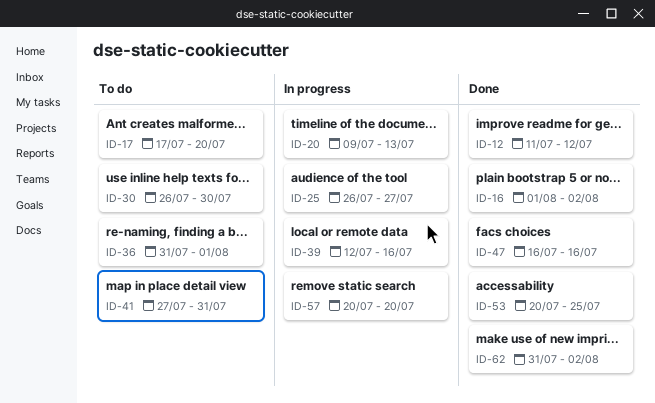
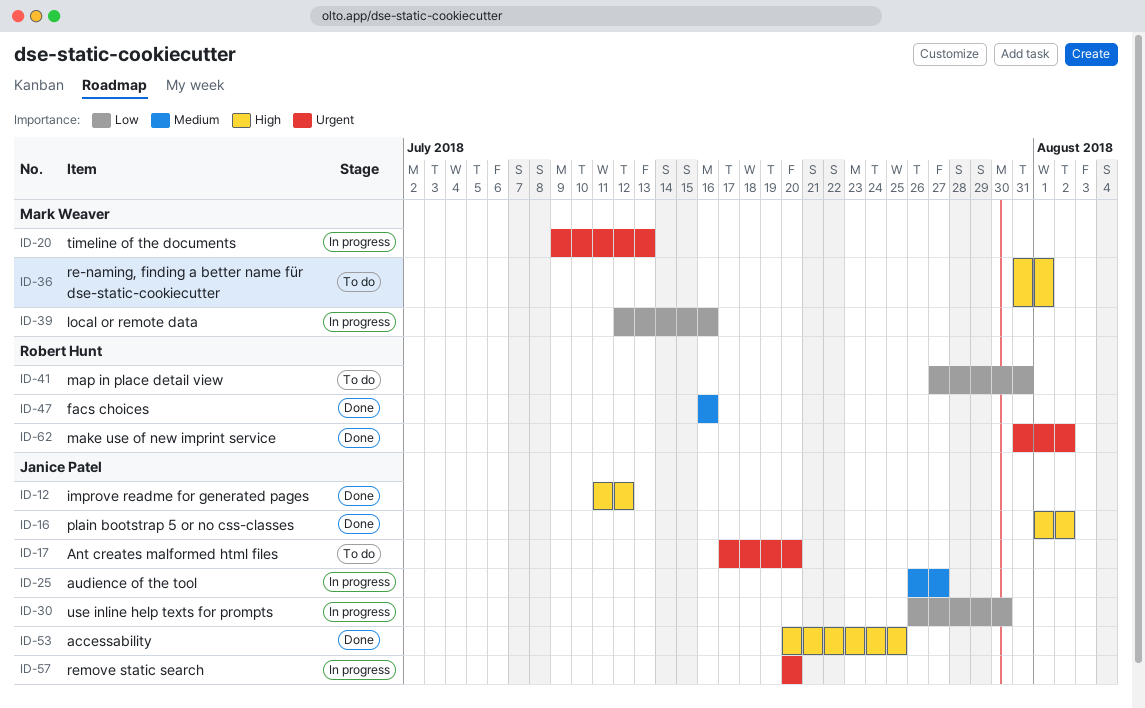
ID-30, status: To do -> In progress

